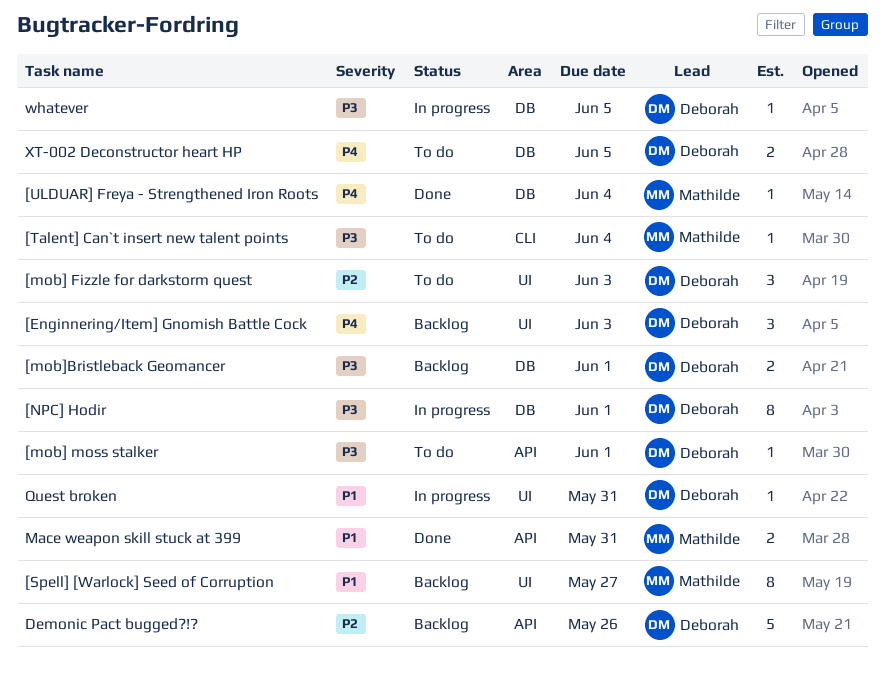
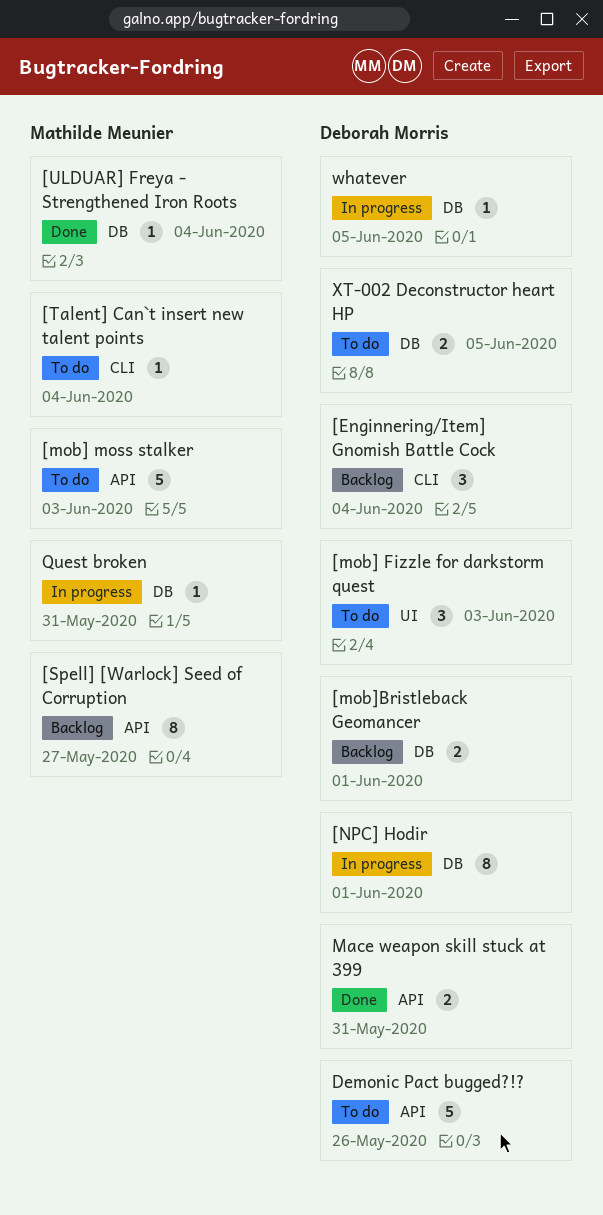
[Enginnering/Item] Gnomish Battle Cock, label: UI -> CLI
[Enginnering/Item] Gnomish Battle Cock, due: Jun 3 -> Jun 4
[mob] moss stalker, owner: Deborah Morris -> Mathilde Meunier
[mob] moss stalker, estimate: 1 -> 5
[mob] moss stalker, due: Jun 1 -> Jun 3
[Spell] [Warlock] Seed of Corruption, label: UI -> API
Demonic Pact bugged?!?, status: Backlog -> To do
Mace weapon skill stuck at 399, owner: Mathilde Meunier -> Deborah Morris
Quest broken, owner: Deborah Morris -> Mathilde Meunier
Quest broken, label: UI -> DB

